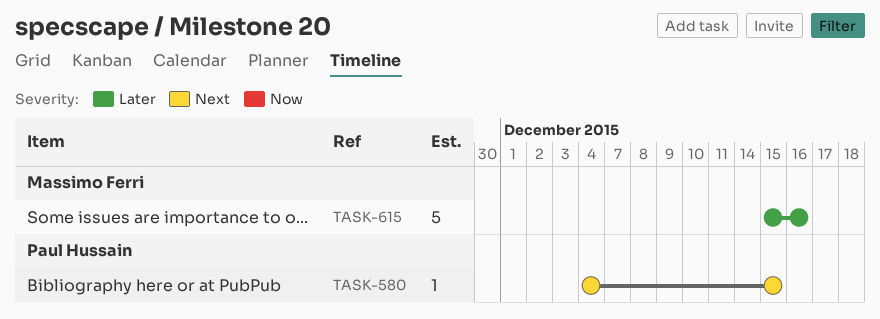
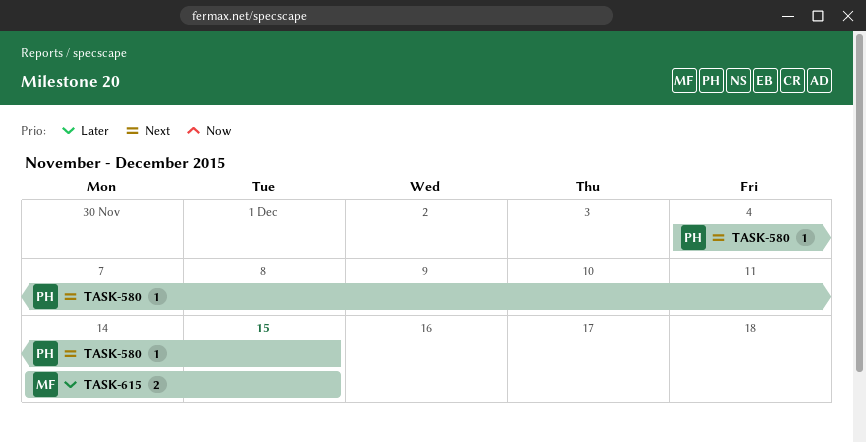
TASK-615, estimate: 5 -> 2
TASK-615, start: Dec 15 -> Dec 14
TASK-615, due: Dec 16 -> Dec 15

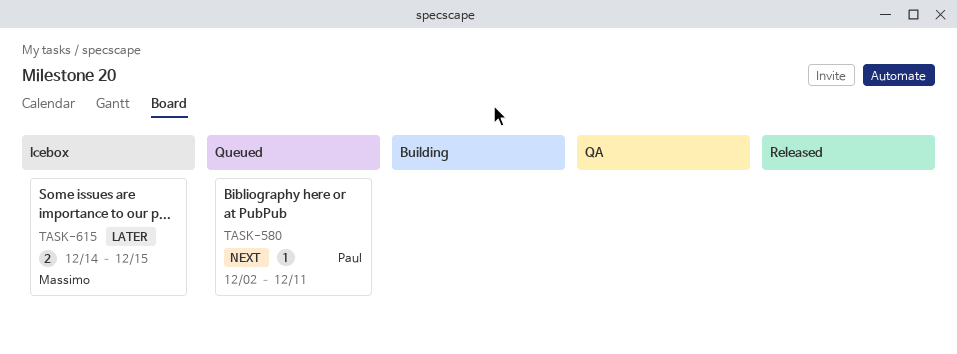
TASK-580, start: Dec 4 -> Dec 2
TASK-580, due: Dec 15 -> Dec 11

